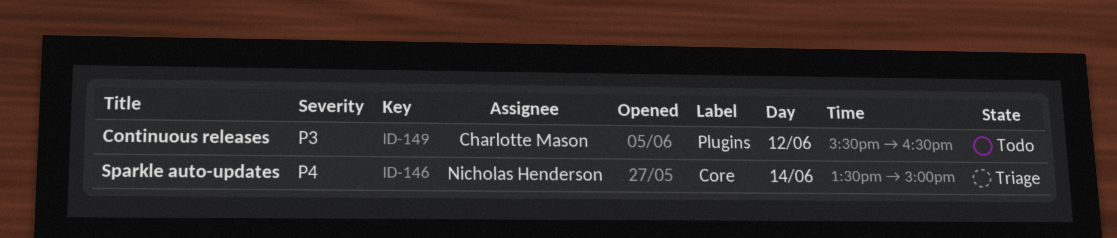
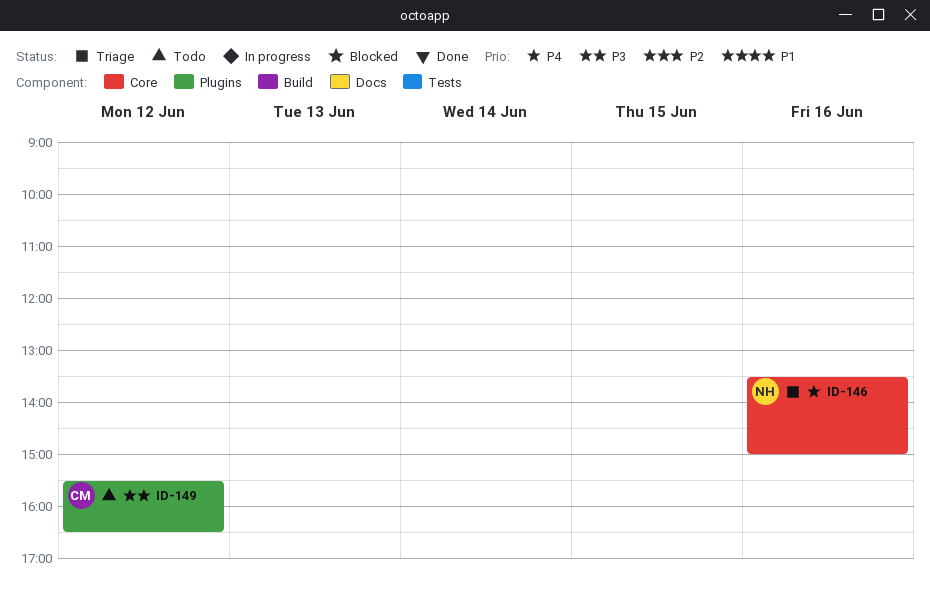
ID-146, day: Jun 14 -> Jun 16

